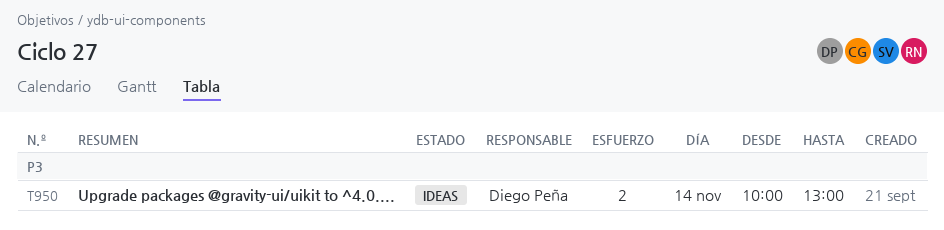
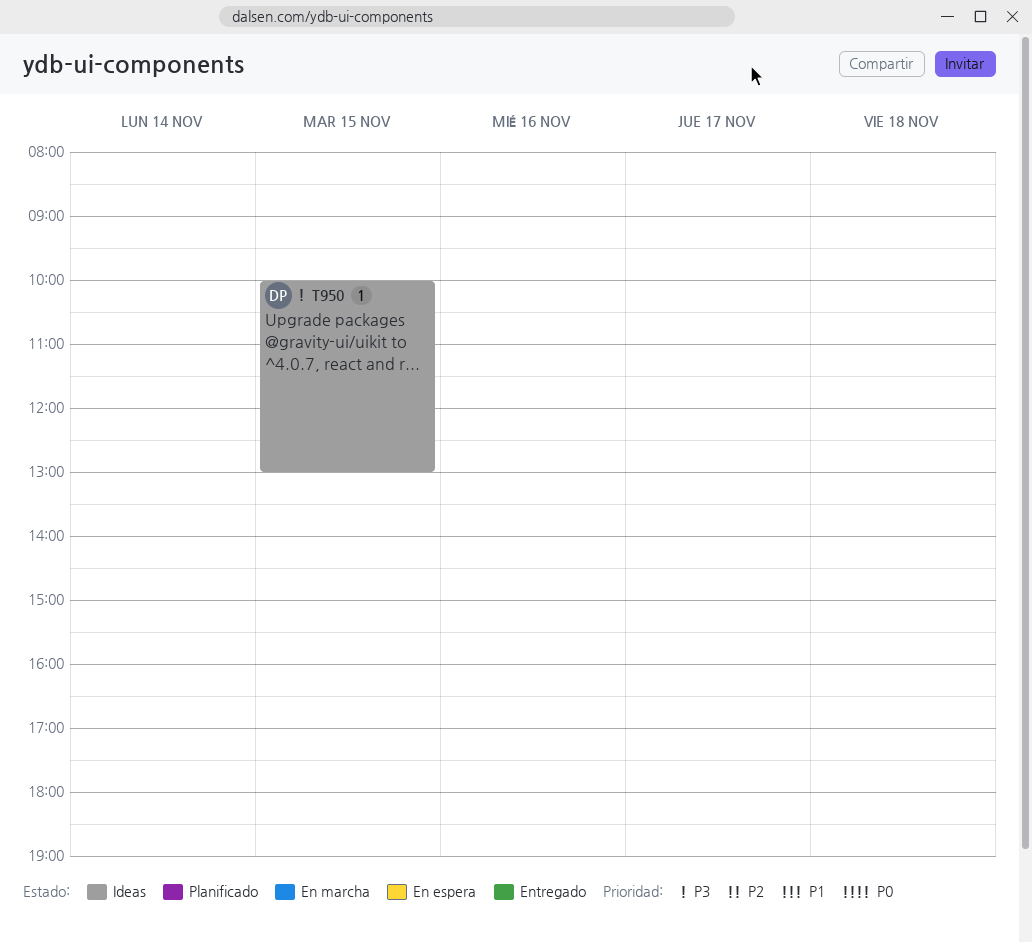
T950, estimate: 2 -> 1
T950, day: Nov 14 -> Nov 15

